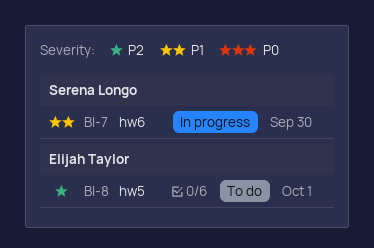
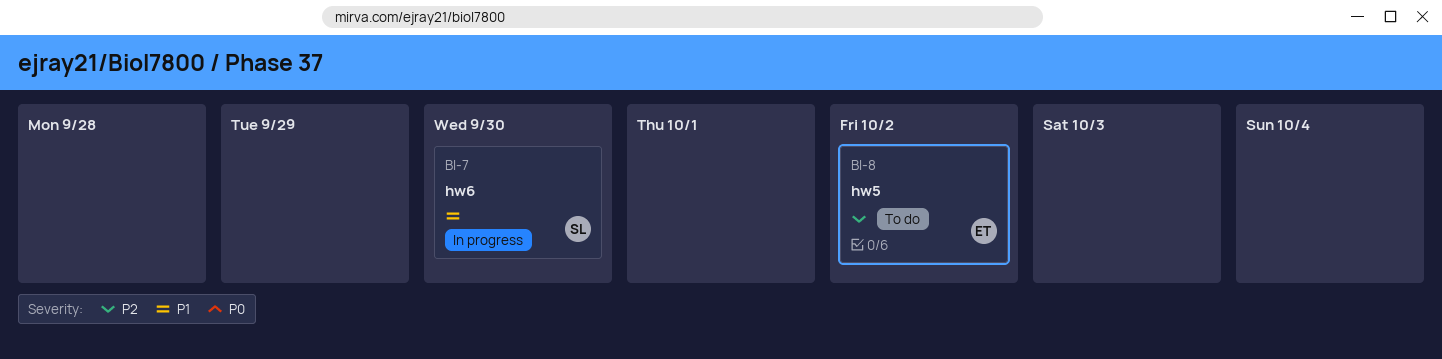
BI-8, due: Oct 1 -> Oct 2

